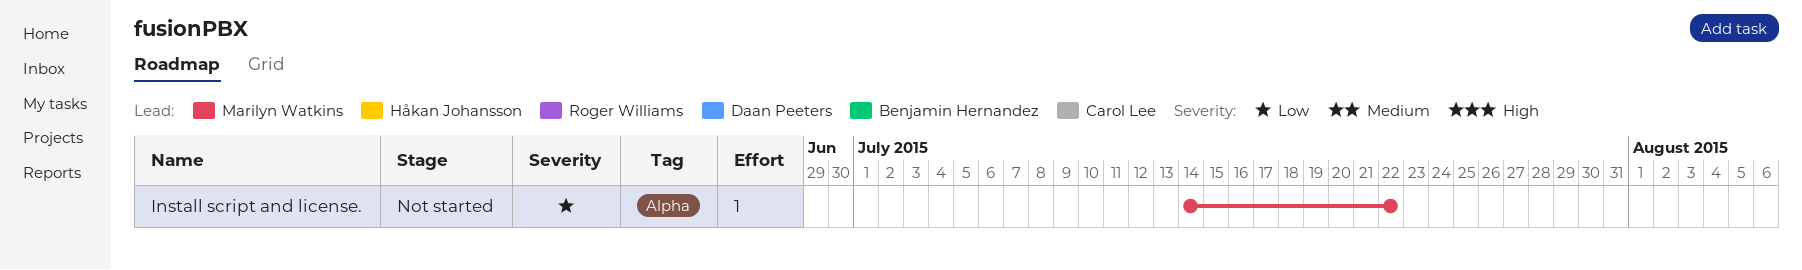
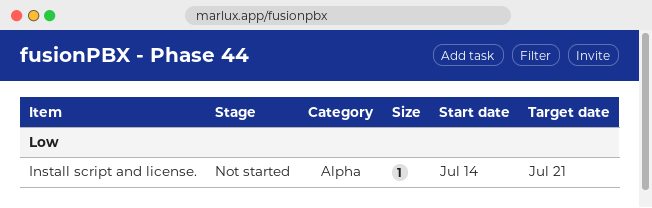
Install script and license., due: Jul 22 -> Jul 21

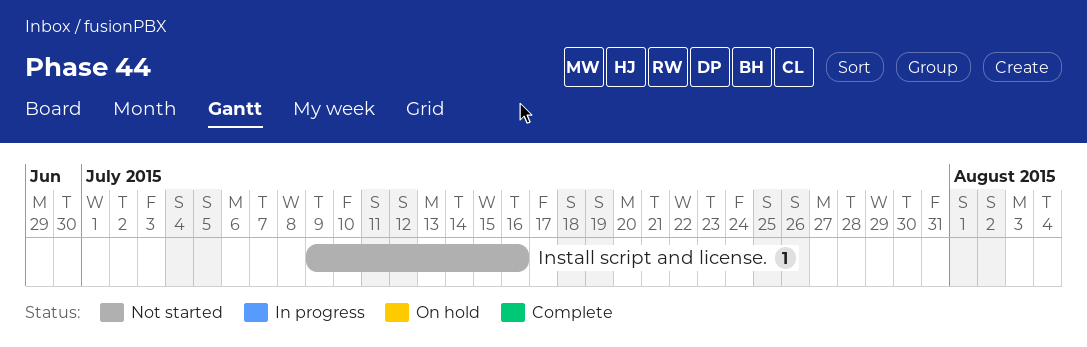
Install script and license., start: Jul 14 -> Jul 9
Install script and license., due: Jul 21 -> Jul 16

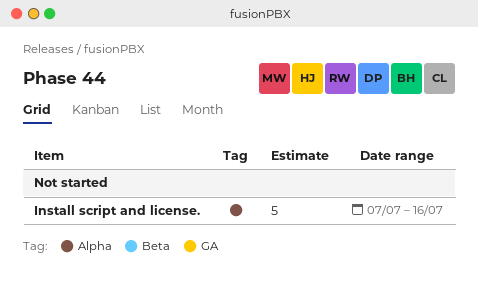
Install script and license., estimate: 1 -> 5
Install script and license., start: Jul 9 -> Jul 7

